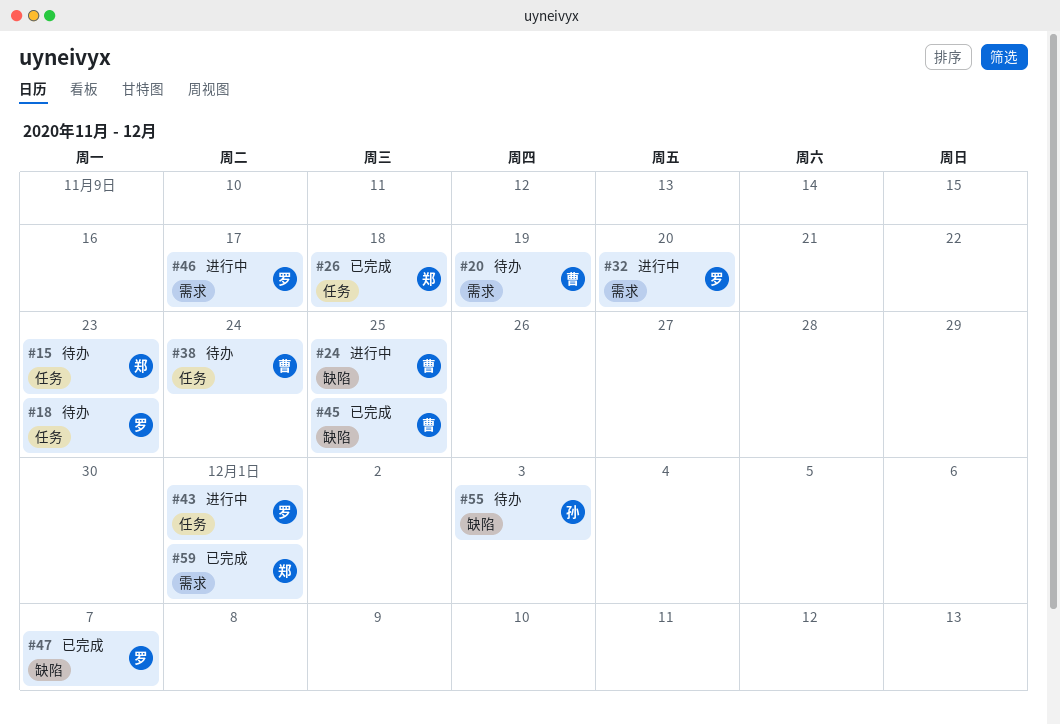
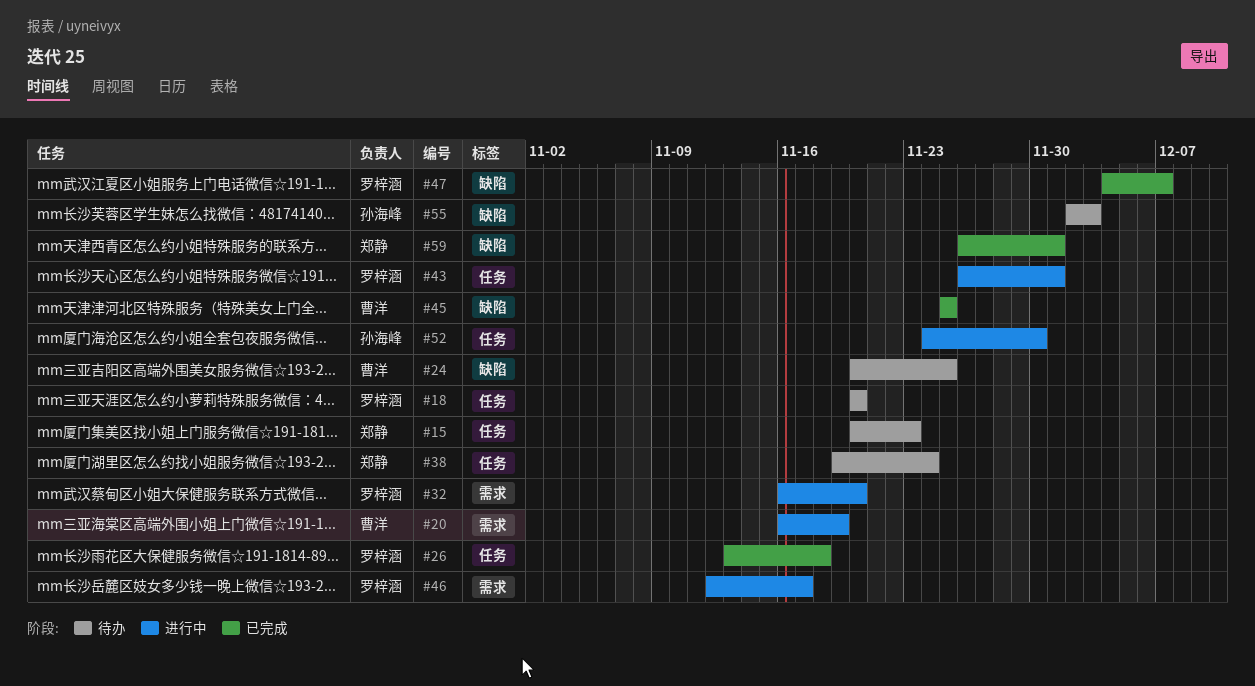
#18, due: Nov 23 -> Nov 20
#20, status: 待办 -> 进行中
#24, status: 进行中 -> 待办
#26, owner: 郑静 -> 罗梓涵
#38, owner: 曹洋 -> 郑静
#52: none -> present
#59, label: 需求 -> 缺陷

